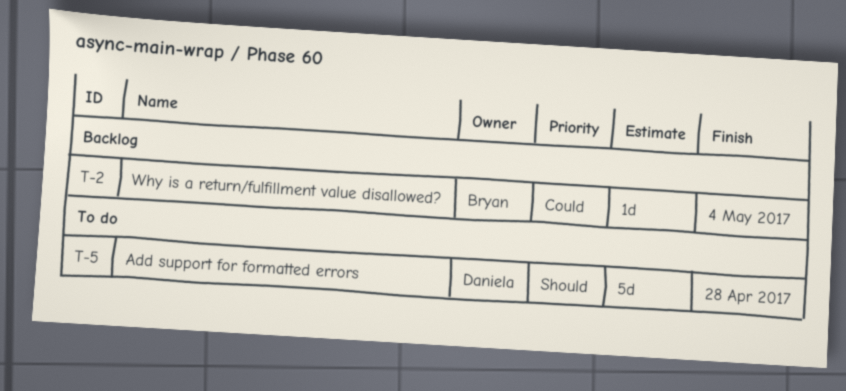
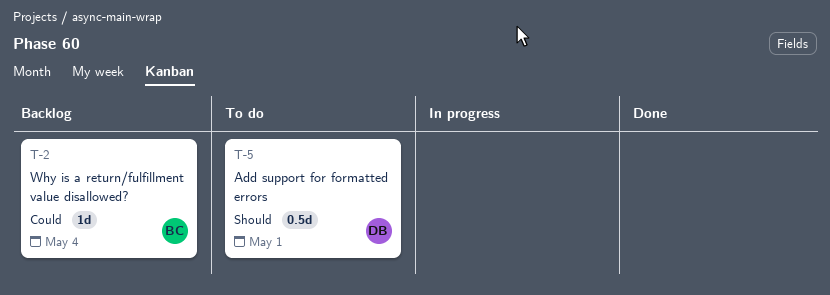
T-5, estimate: 5d -> 0.5d
T-5, due: Apr 28 -> May 1

